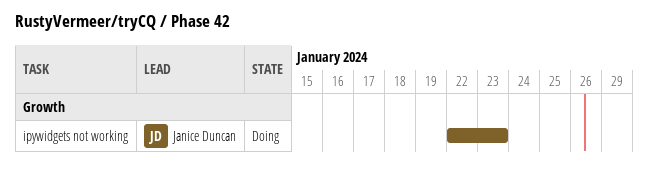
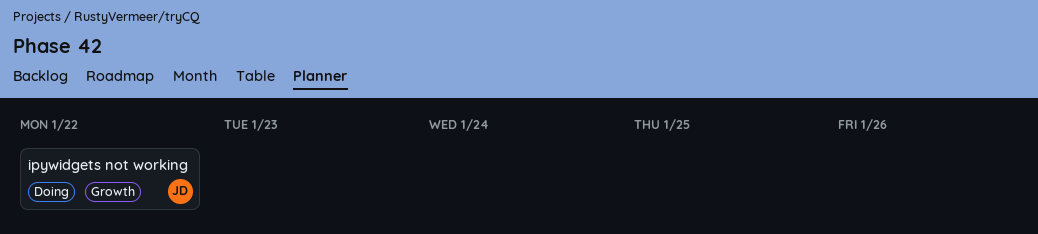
ipywidgets not working, due: Jan 23 -> Jan 22

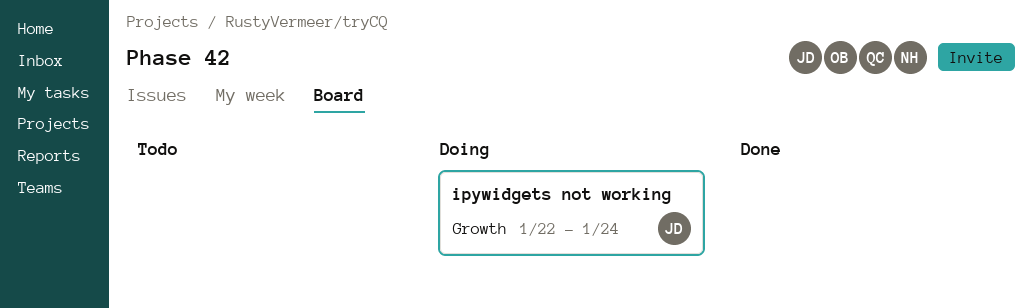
ipywidgets not working, due: Jan 22 -> Jan 24

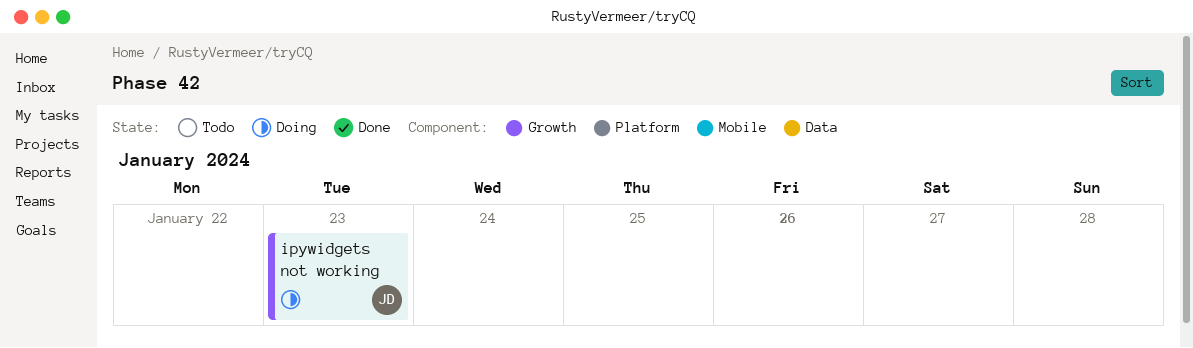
ipywidgets not working, due: Jan 24 -> Jan 23

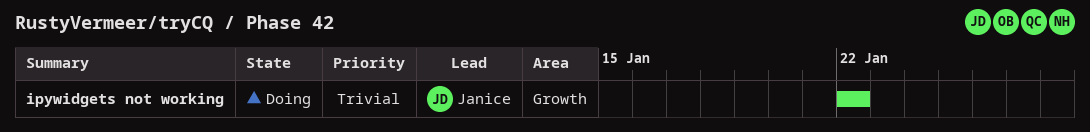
ipywidgets not working, due: Jan 23 -> Jan 22

